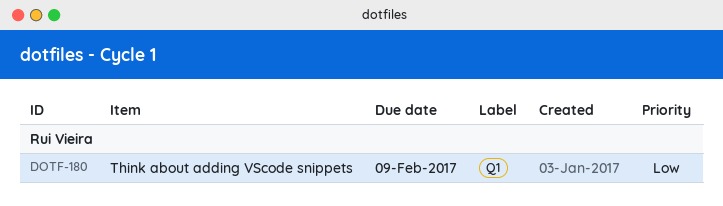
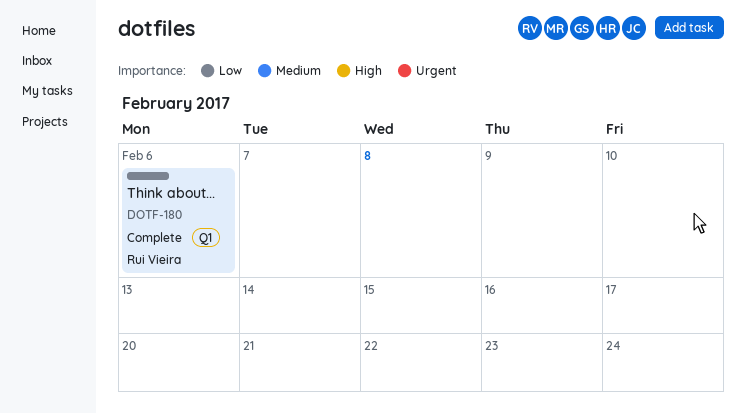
DOTF-180, due: Feb 9 -> Feb 6

